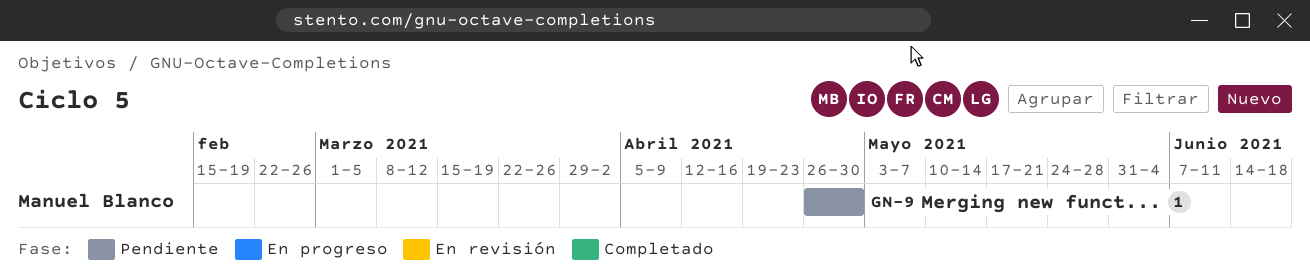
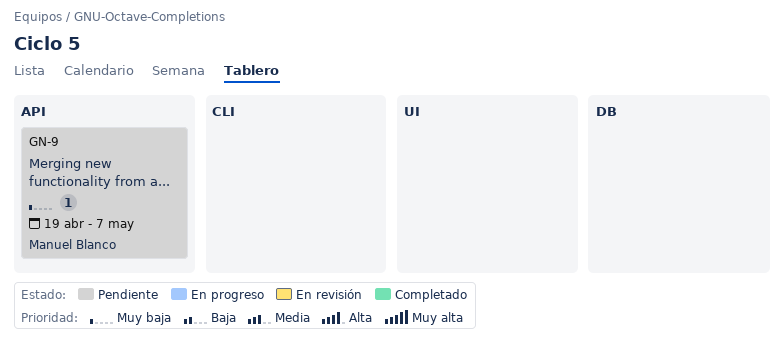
GN-9, start: Apr 26 -> Apr 19
GN-9, due: Apr 30 -> May 7

